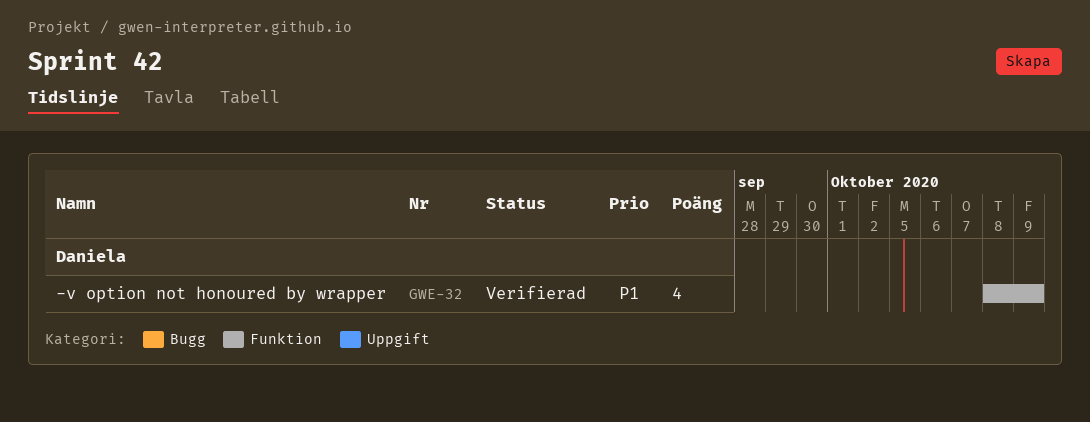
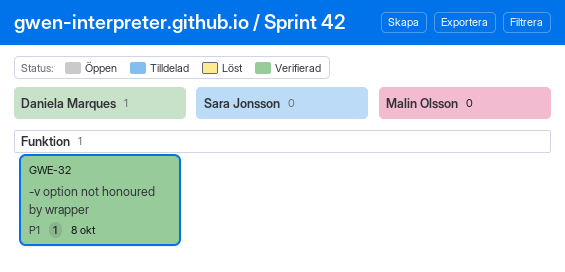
GWE-32, estimate: 4 -> 1
GWE-32, due: Oct 9 -> Oct 8

